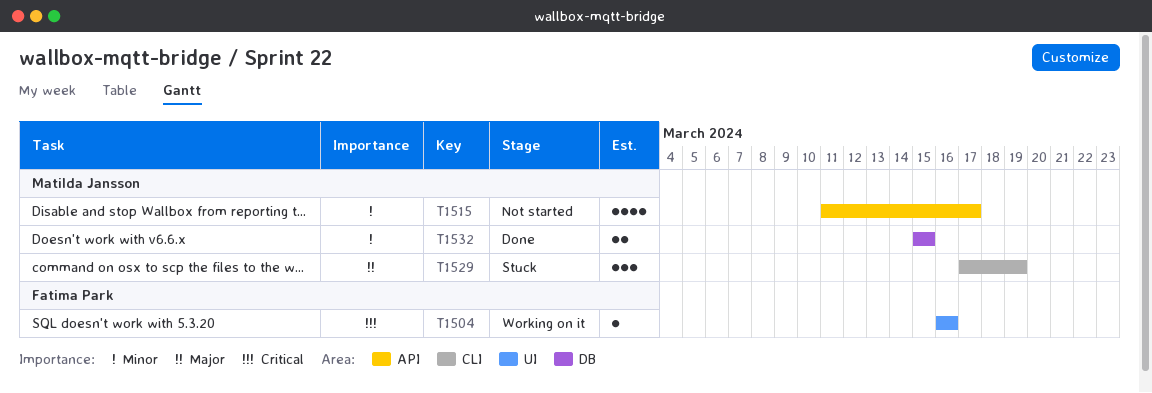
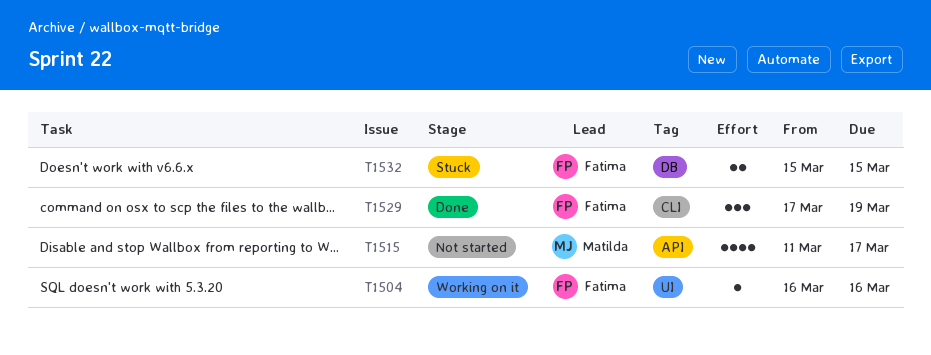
T1529, status: Stuck -> Done
T1529, owner: Matilda Jansson -> Fatima Park
T1532, status: Done -> Stuck
T1532, owner: Matilda Jansson -> Fatima Park

